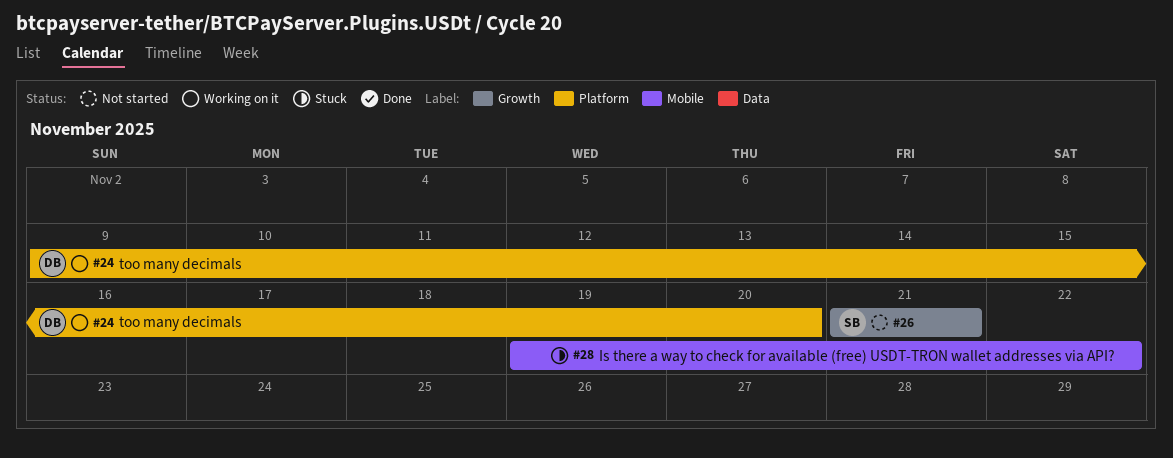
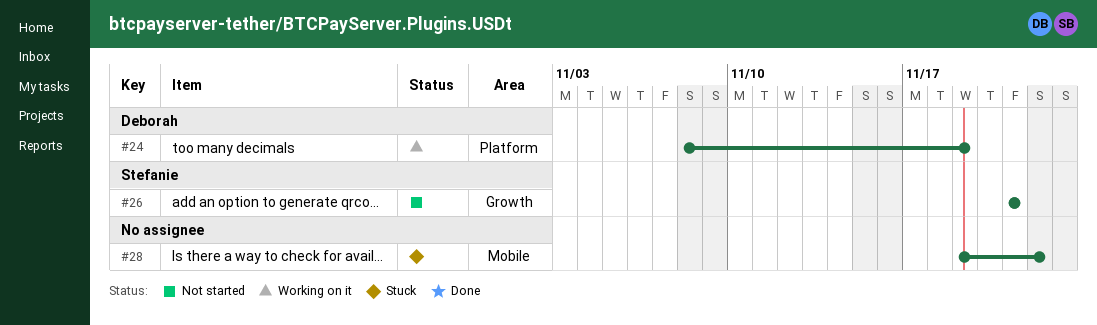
#24, start: Nov 9 -> Nov 8
#24, due: Nov 20 -> Nov 19

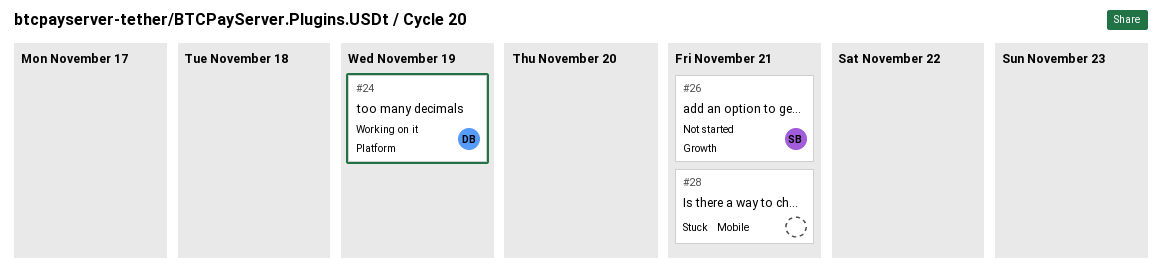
#28, due: Nov 22 -> Nov 21

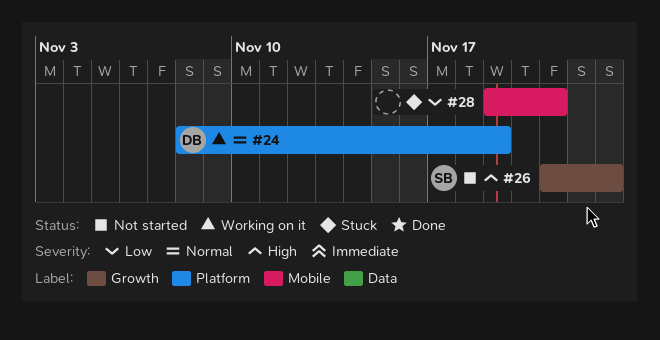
#26, due: Nov 21 -> Nov 23

